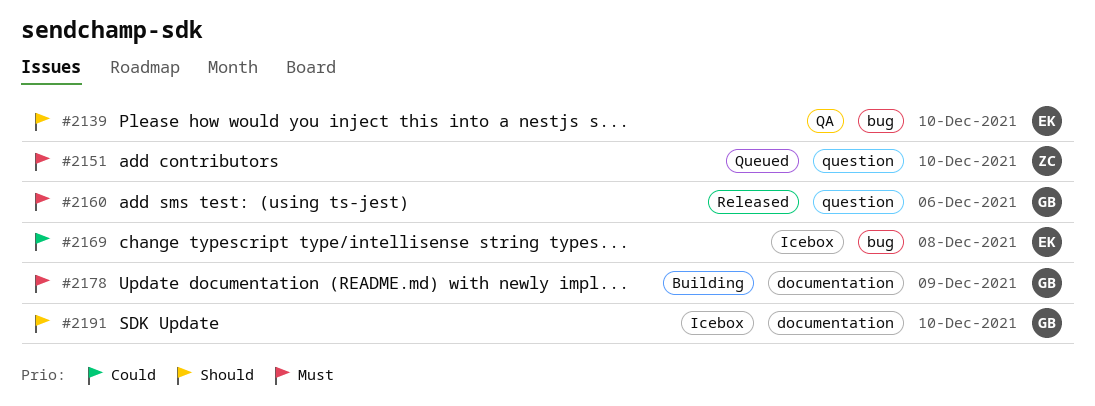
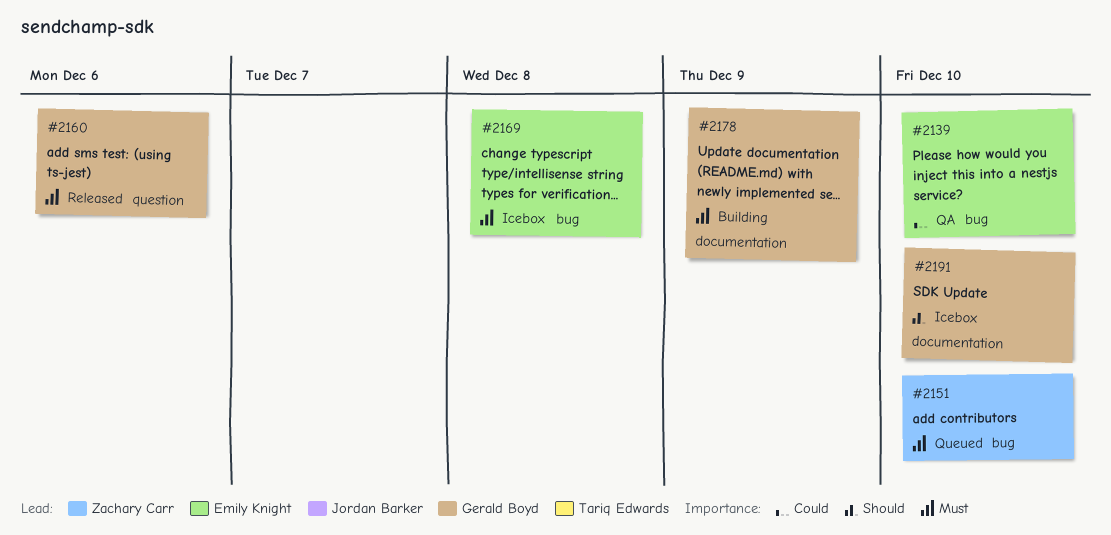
#2139, priority: Should -> Could
#2151, label: question -> bug
#2169, priority: Could -> Must

